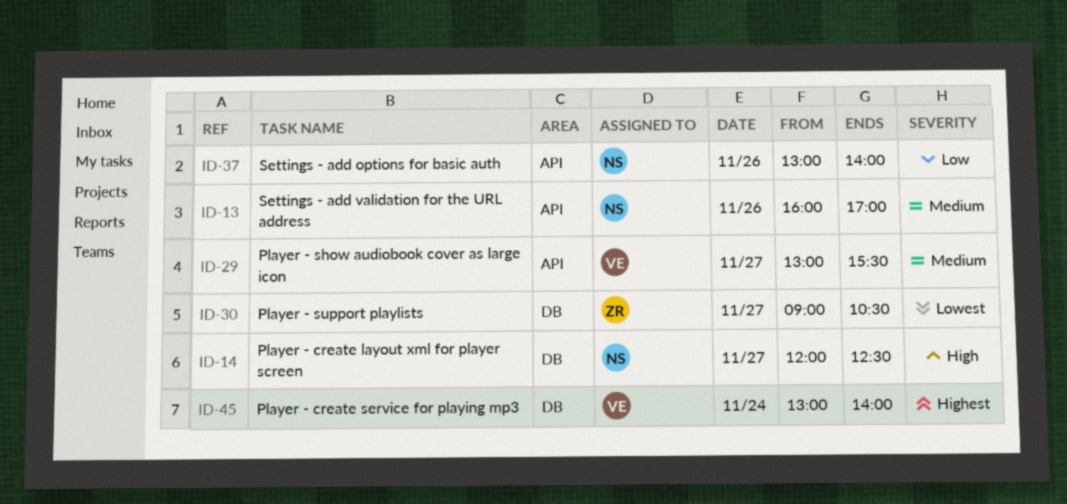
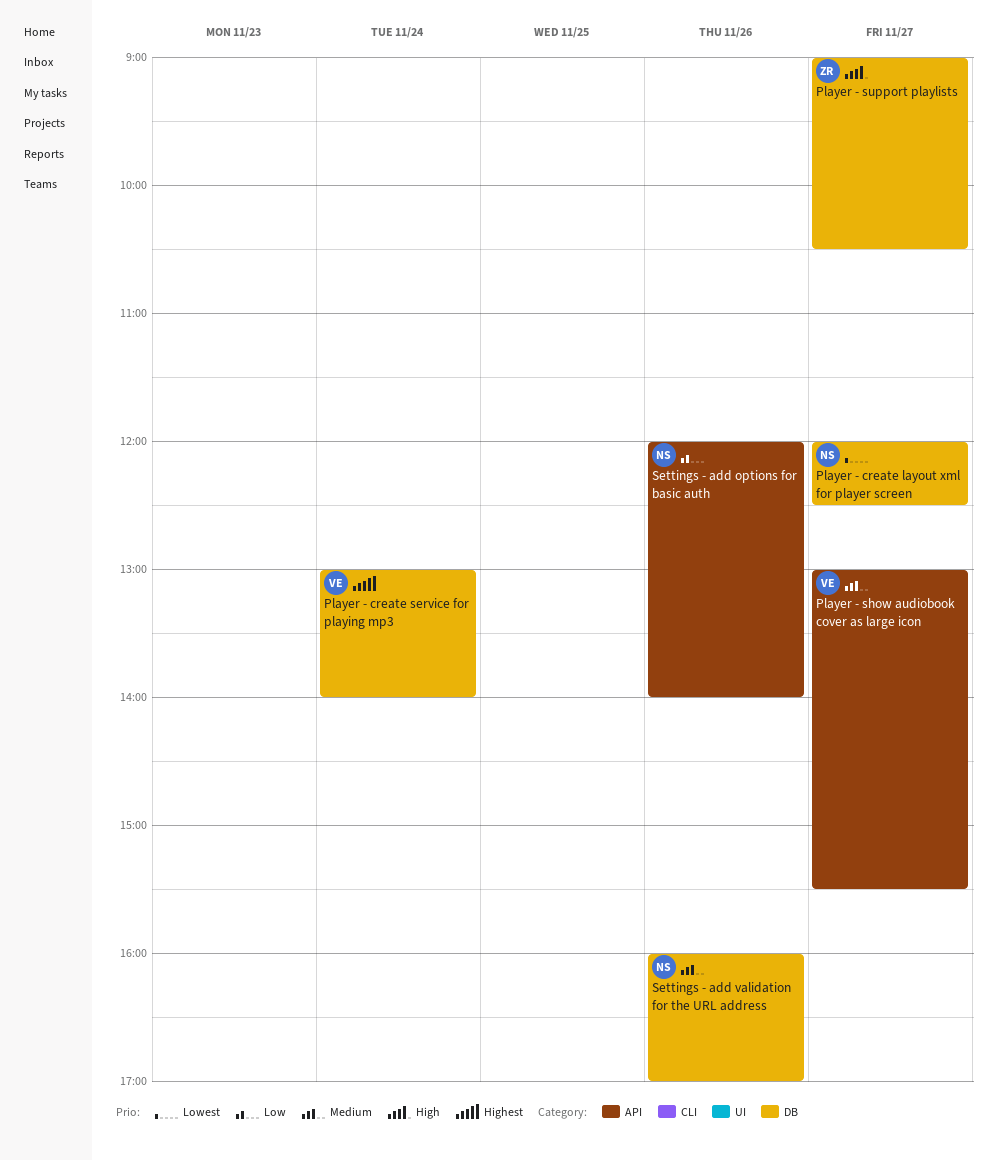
Player - create layout xml for player screen, priority: High -> Lowest
Player - support playlists, priority: Lowest -> High
Settings - add options for basic auth, begins: 13:00 -> 12:00
Settings - add validation for the URL address, label: API -> DB

